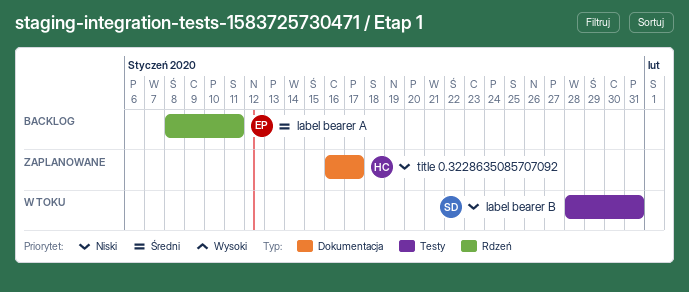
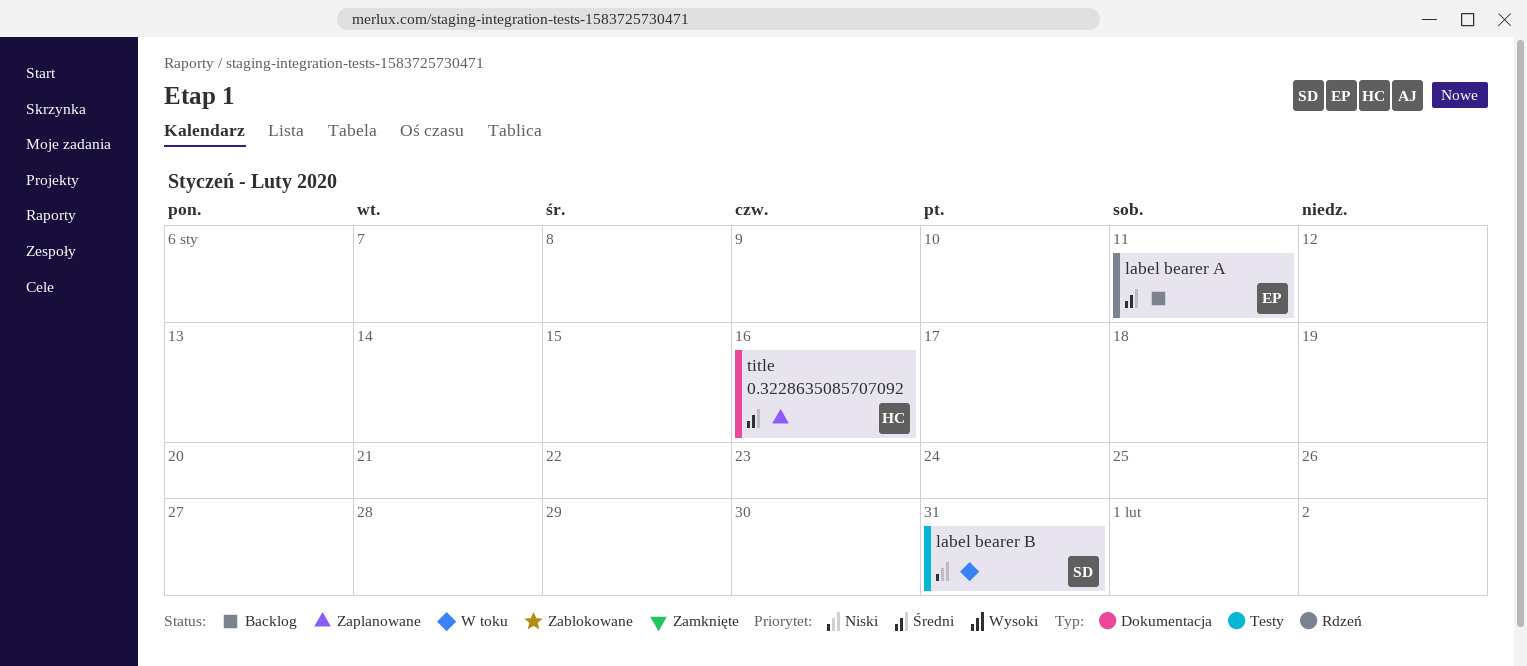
title 0.3228635085707092, priority: Niski -> Średni
title 0.3228635085707092, due: Jan 17 -> Jan 16

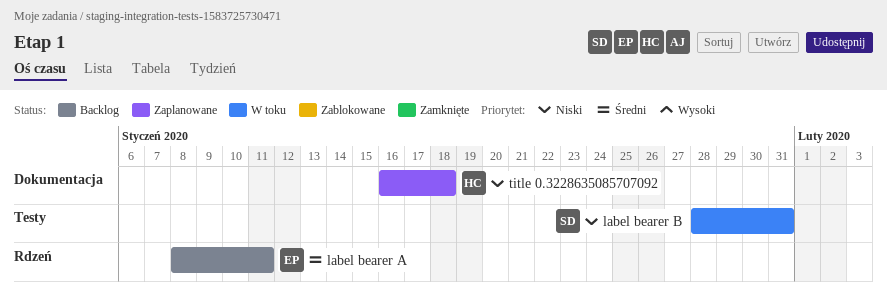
title 0.3228635085707092, priority: Średni -> Niski
title 0.3228635085707092, due: Jan 16 -> Jan 18

